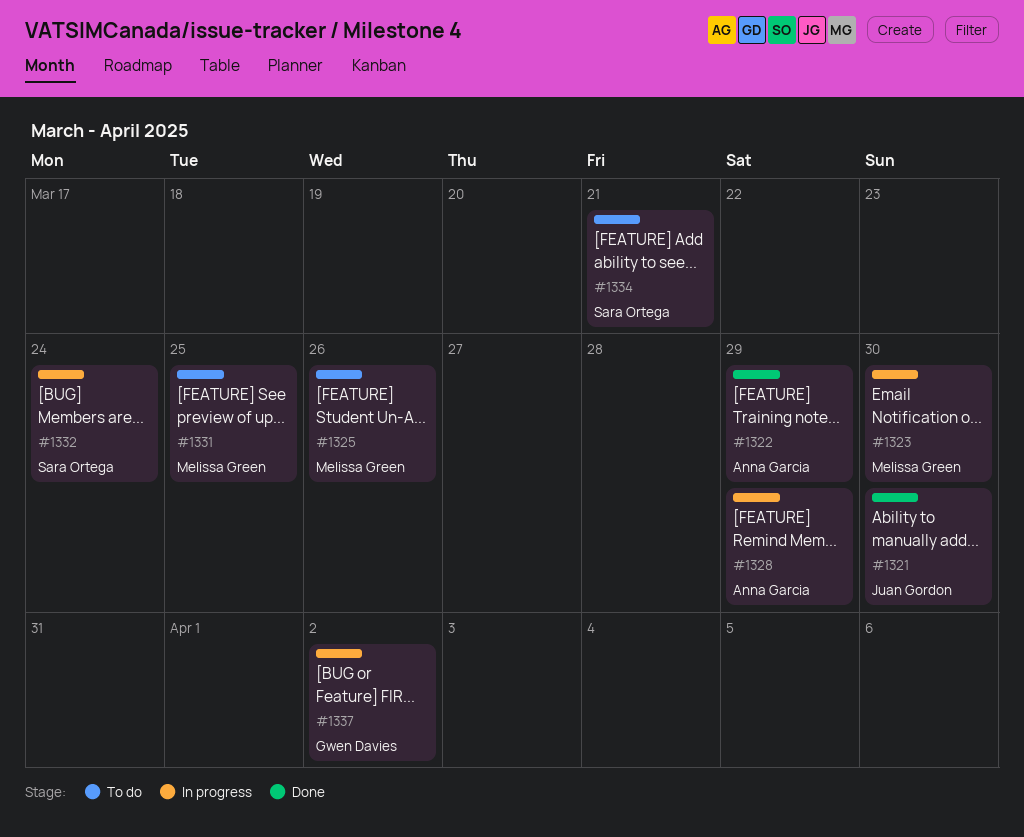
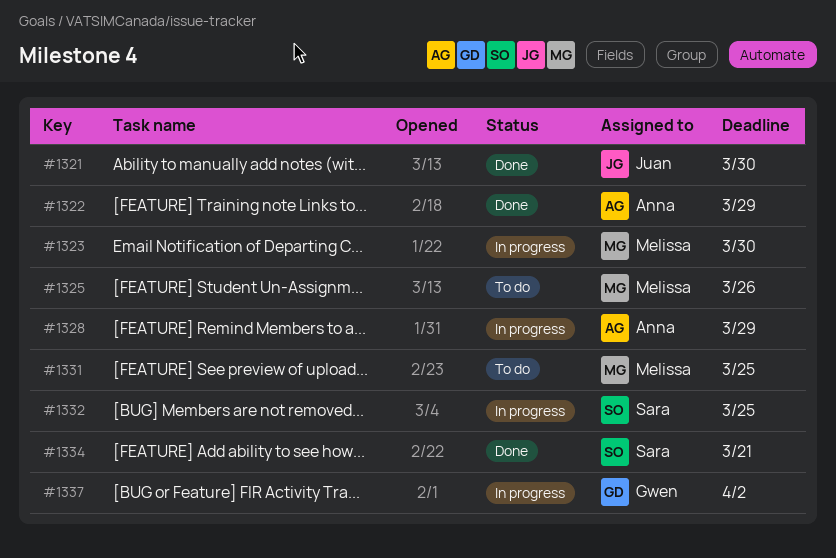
#1332, due: Mar 24 -> Mar 25
#1334, status: To do -> Done

